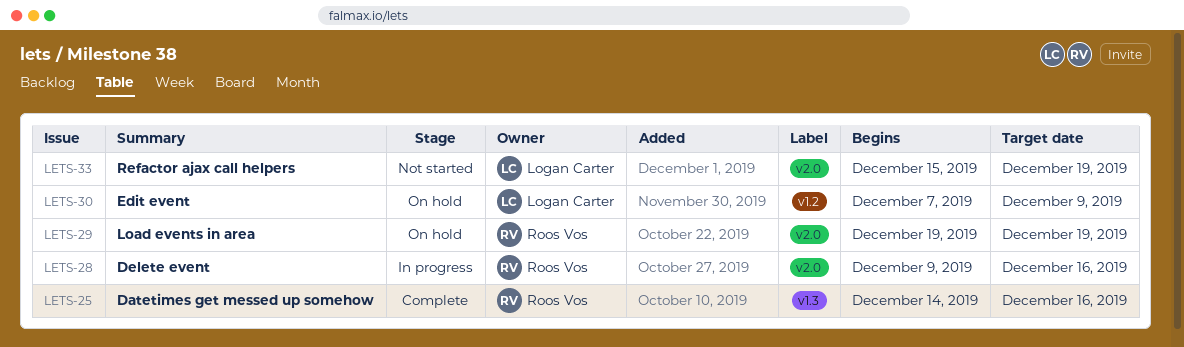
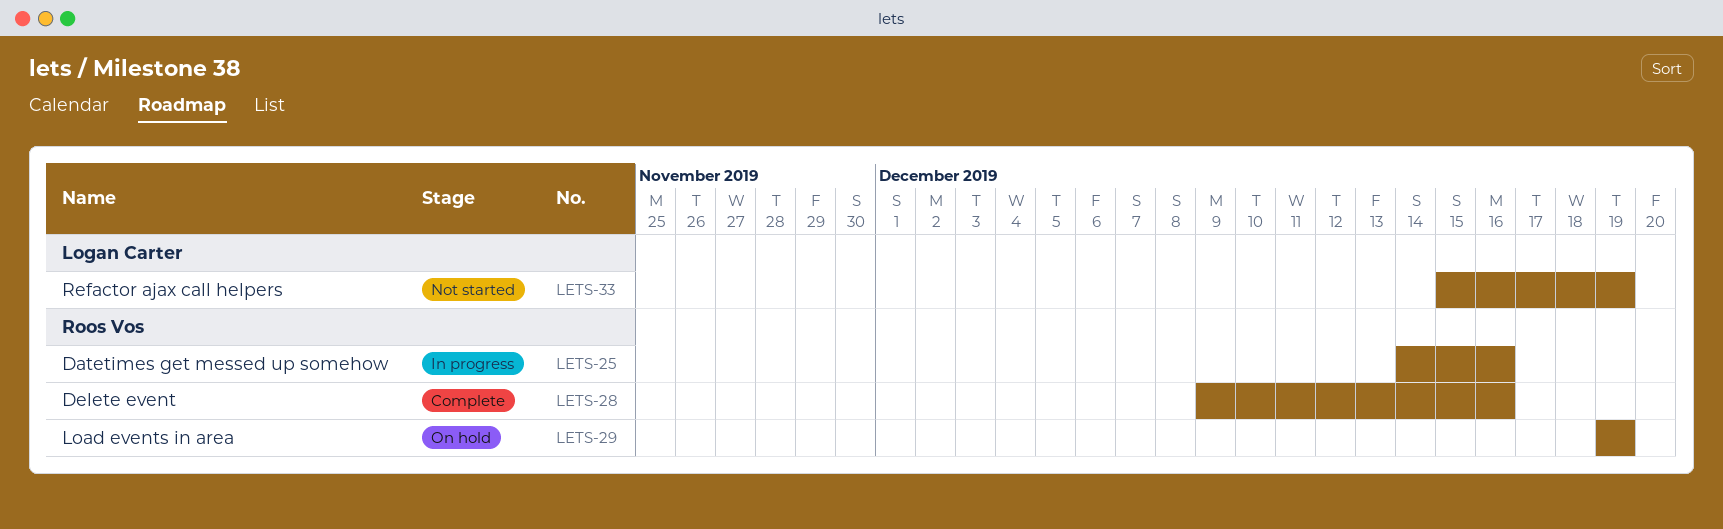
LETS-25, status: Complete -> In progress
LETS-28, status: In progress -> Complete
LETS-30: present -> none

